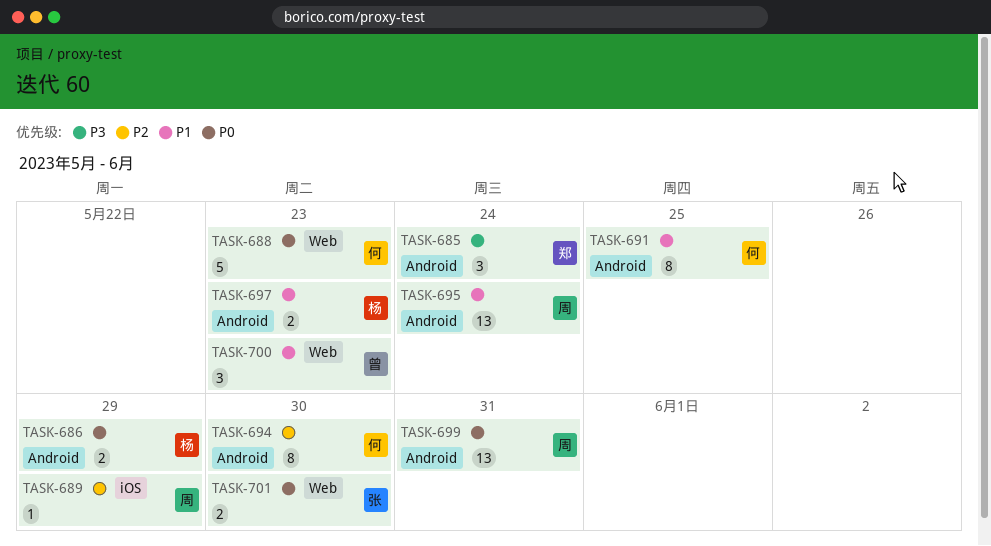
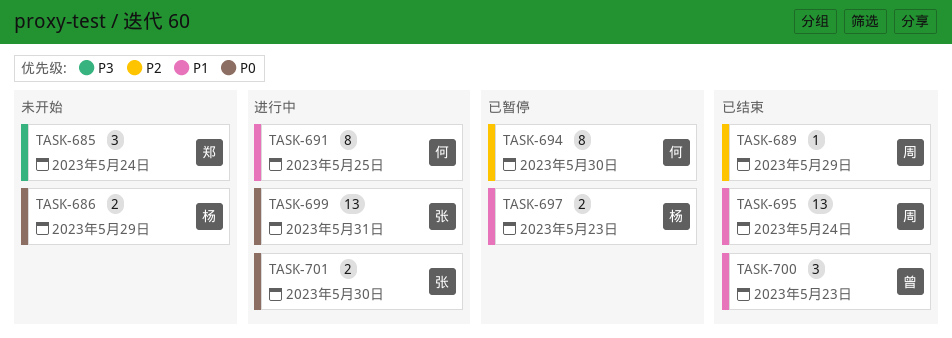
TASK-688: present -> none
TASK-699, owner: 周 -> 张

